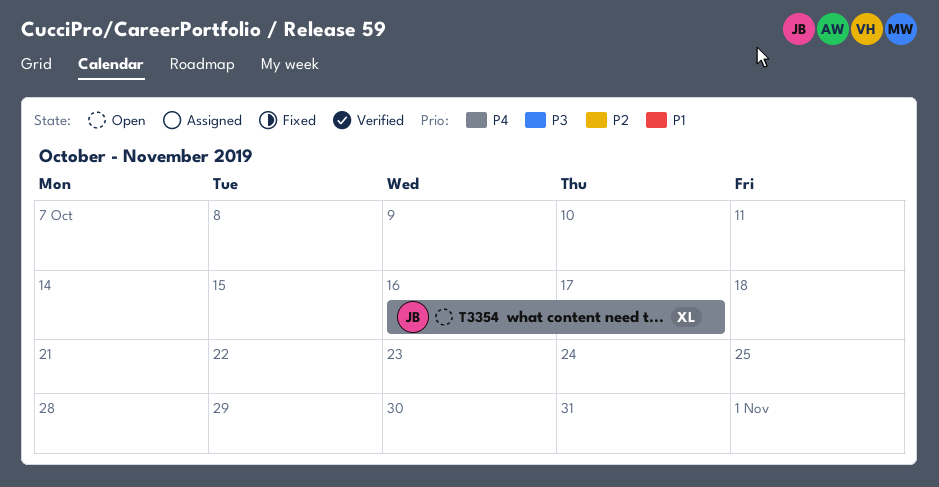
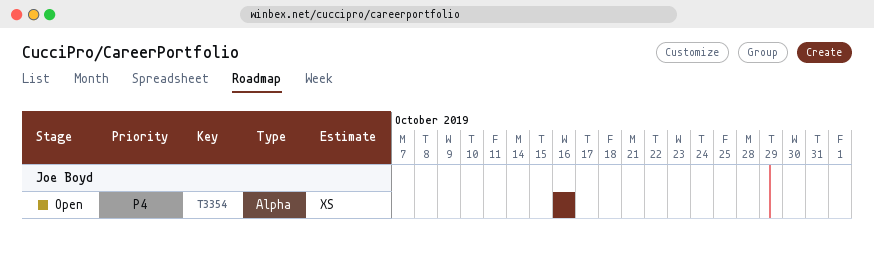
T3354, estimate: XL -> XS
T3354, due: Oct 17 -> Oct 16

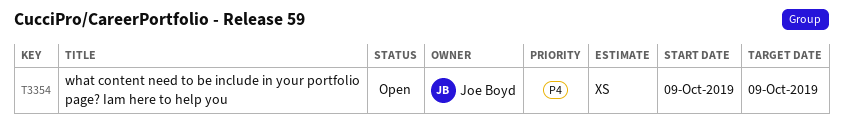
T3354, start: Oct 16 -> Oct 9
T3354, due: Oct 16 -> Oct 9

